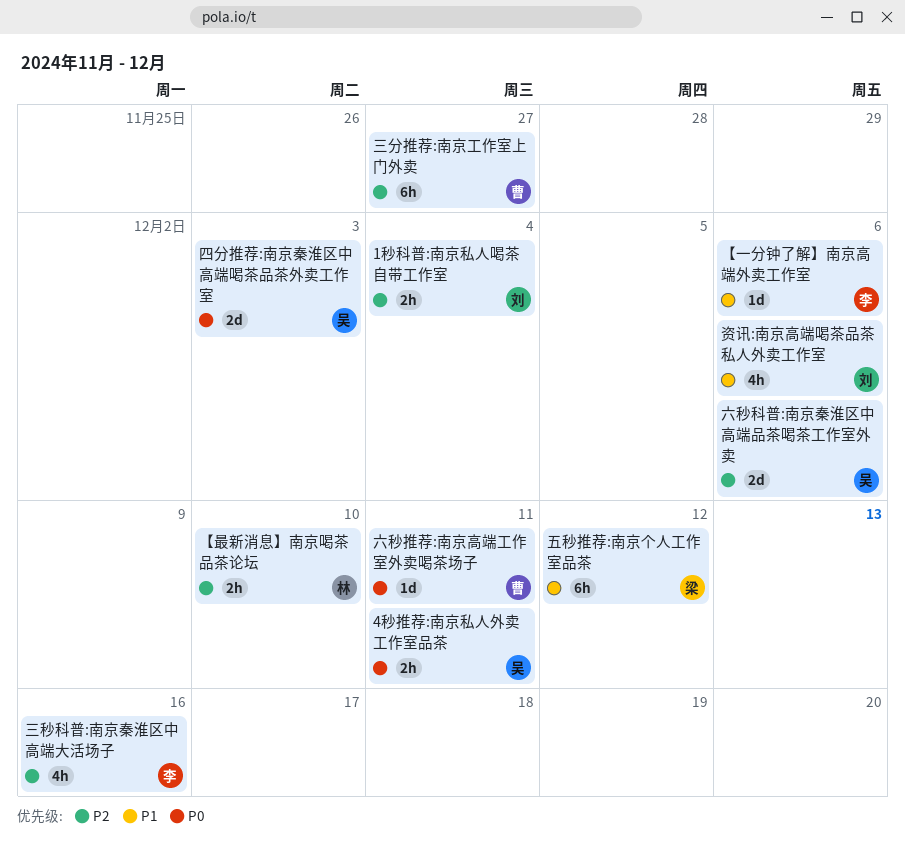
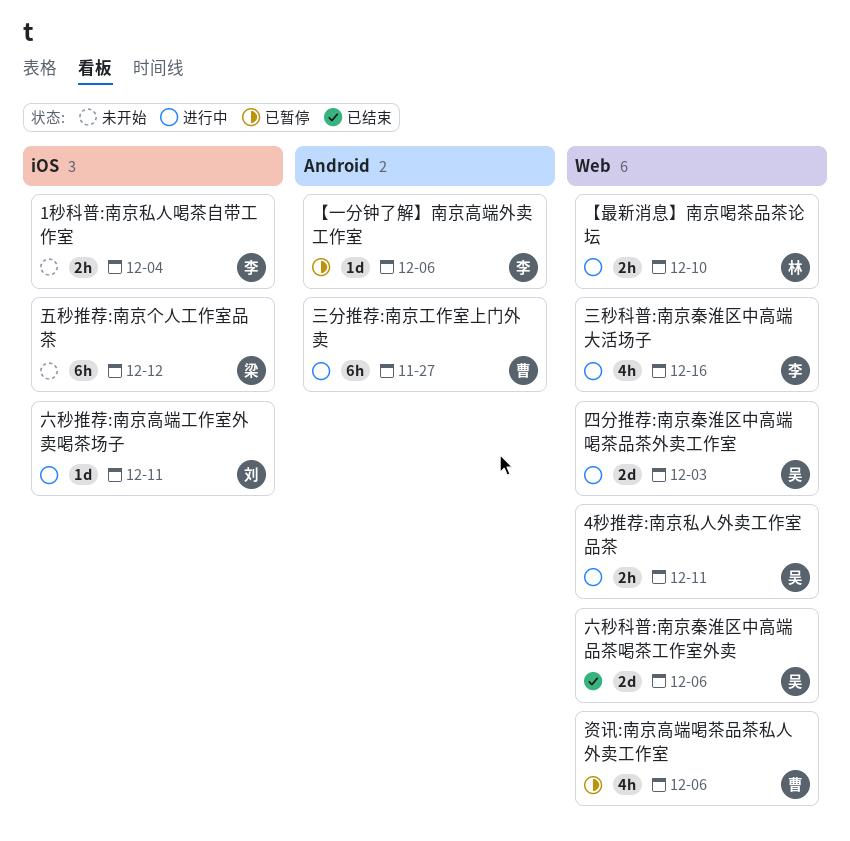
1秒科普:南京私人喝茶自带工作室, owner: 刘 -> 李
六秒推荐:南京高端工作室外卖喝茶场子, owner: 曹 -> 刘
资讯:南京高端喝茶品茶私人外卖工作室, owner: 刘 -> 曹

